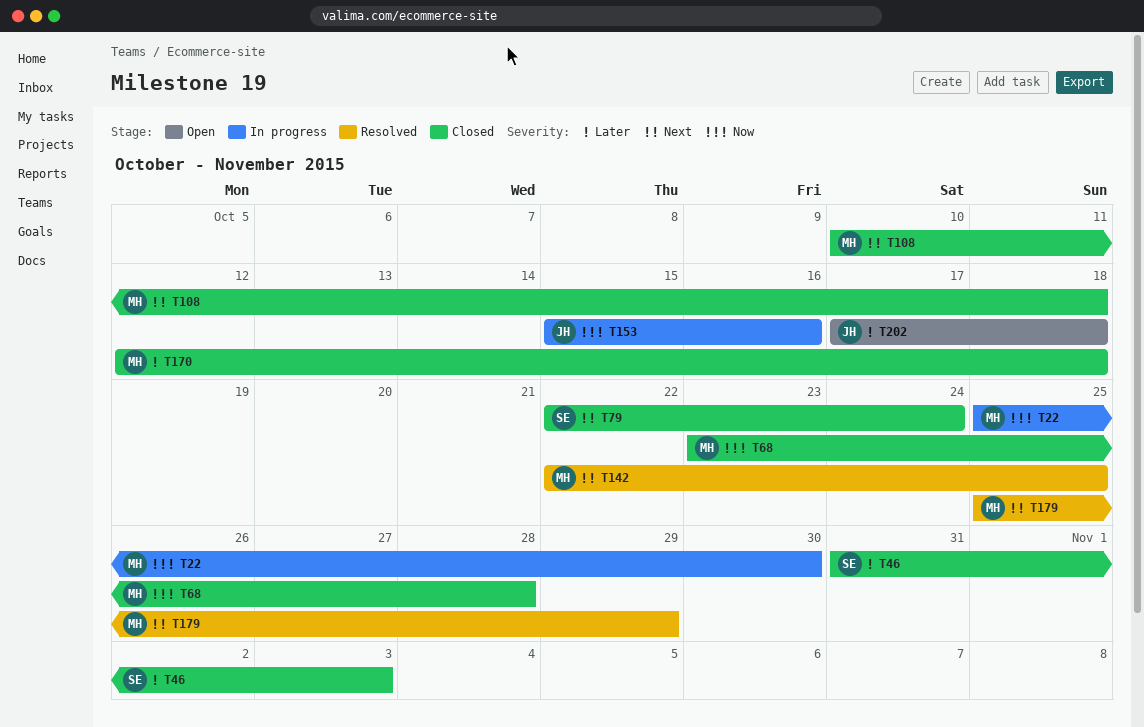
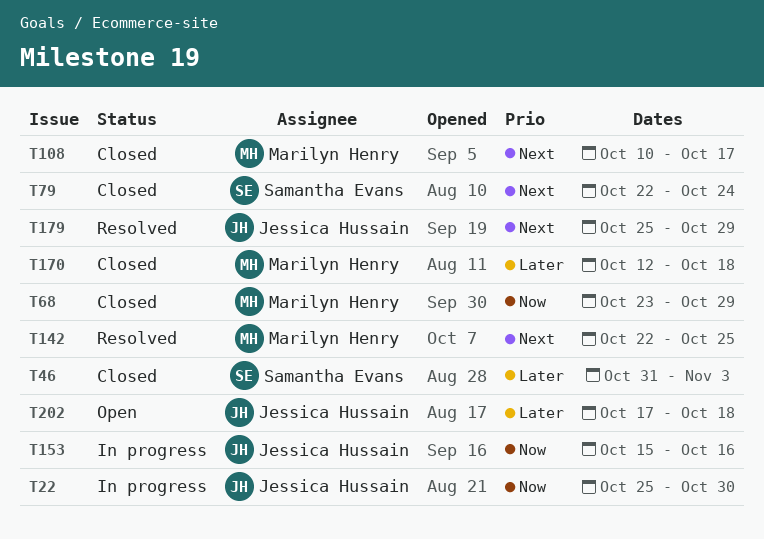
T22, owner: Marilyn Henry -> Jessica Hussain
T68, due: Oct 28 -> Oct 29
T108, due: Oct 18 -> Oct 17
T179, owner: Marilyn Henry -> Jessica Hussain

